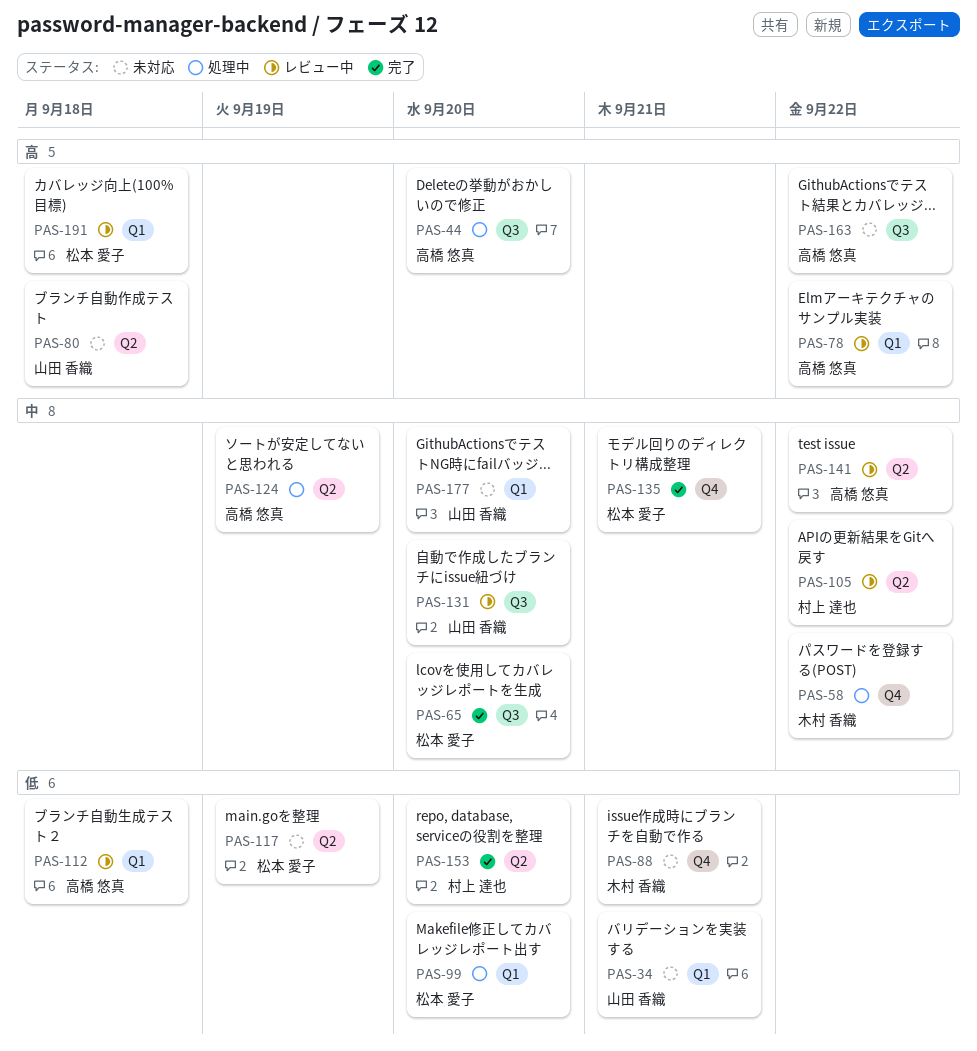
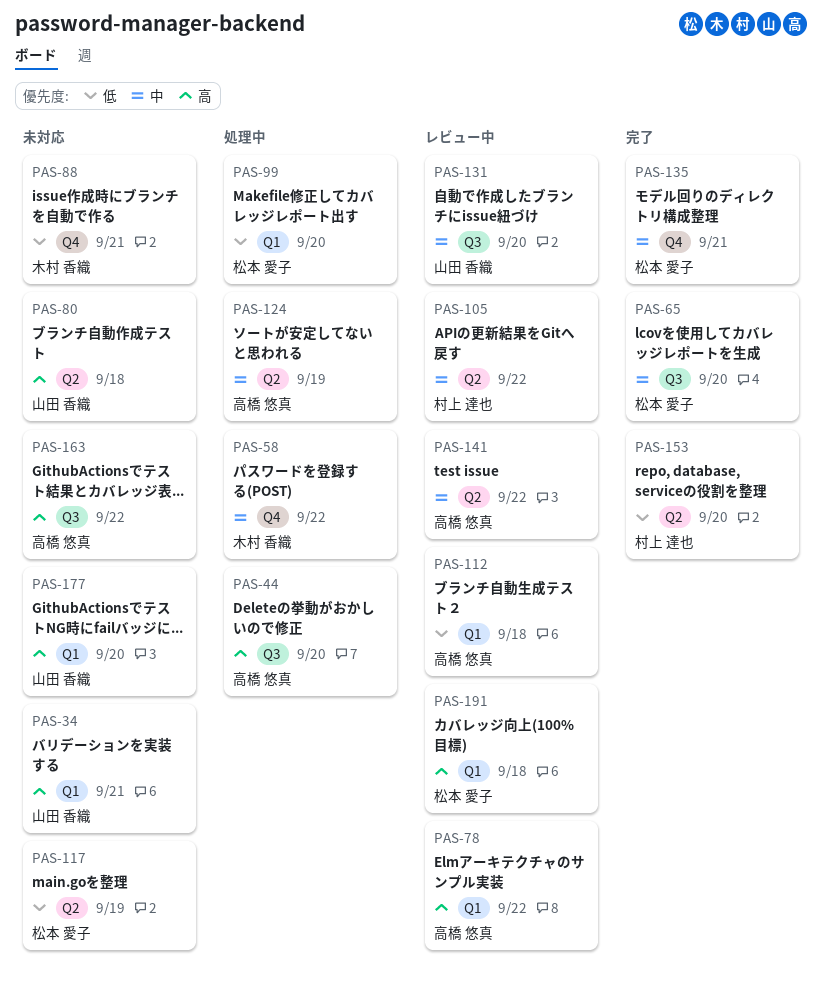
PAS-34, priority: 低 -> 高
PAS-177, priority: 中 -> 高

